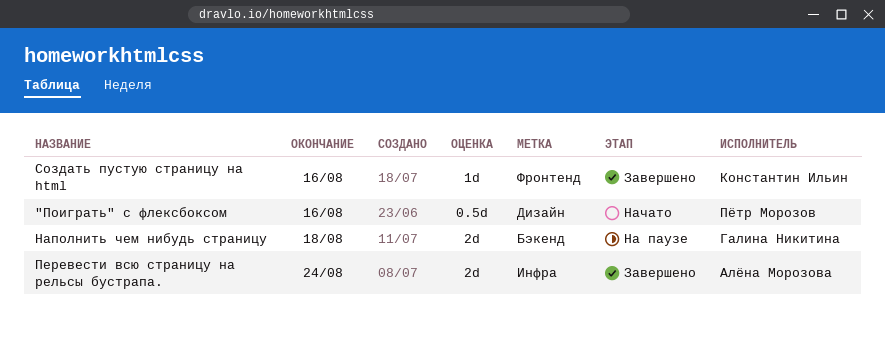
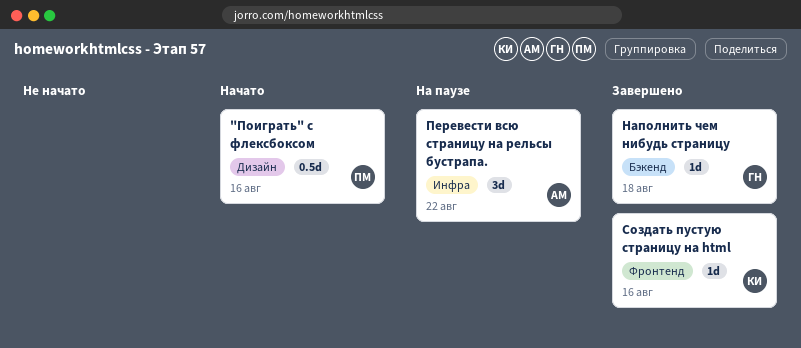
Наполнить чем нибудь страницу, status: На паузе -> Завершено
Наполнить чем нибудь страницу, estimate: 2d -> 1d
Перевести всю страницу на рельсы бустрапа., status: Завершено -> На паузе
Перевести всю страницу на рельсы бустрапа., estimate: 2d -> 3d
Перевести всю страницу на рельсы бустрапа., due: Aug 24 -> Aug 22

